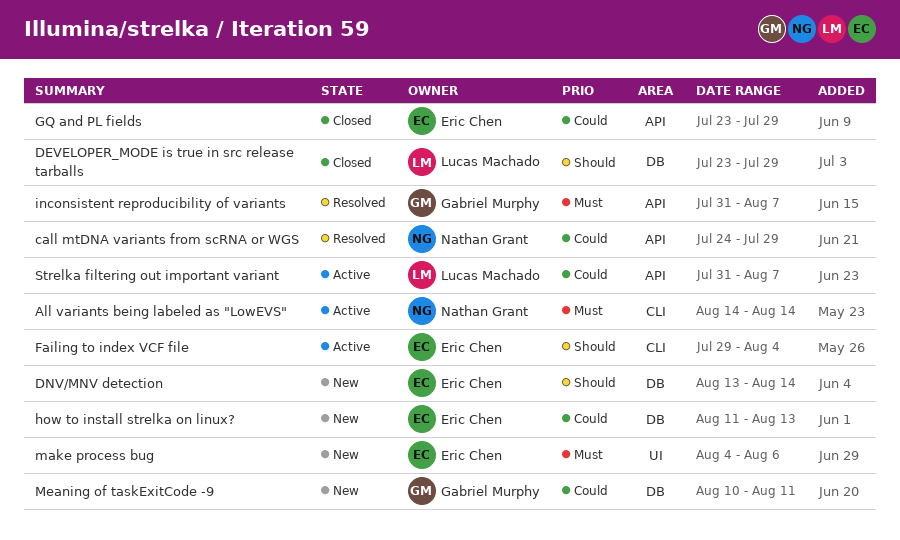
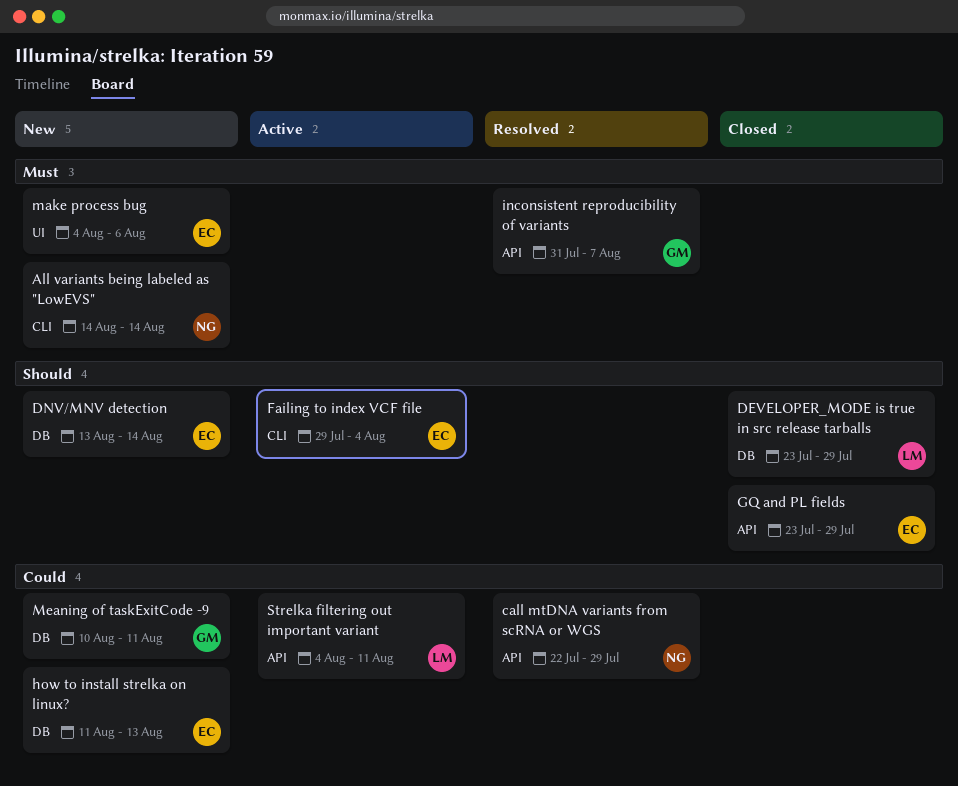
All variants being labeled as "LowEVS", status: Active -> New
call mtDNA variants from scRNA or WGS, start: Jul 24 -> Jul 22
GQ and PL fields, priority: Could -> Should
Strelka filtering out important variant, start: Jul 31 -> Aug 4
Strelka filtering out important variant, due: Aug 7 -> Aug 11

